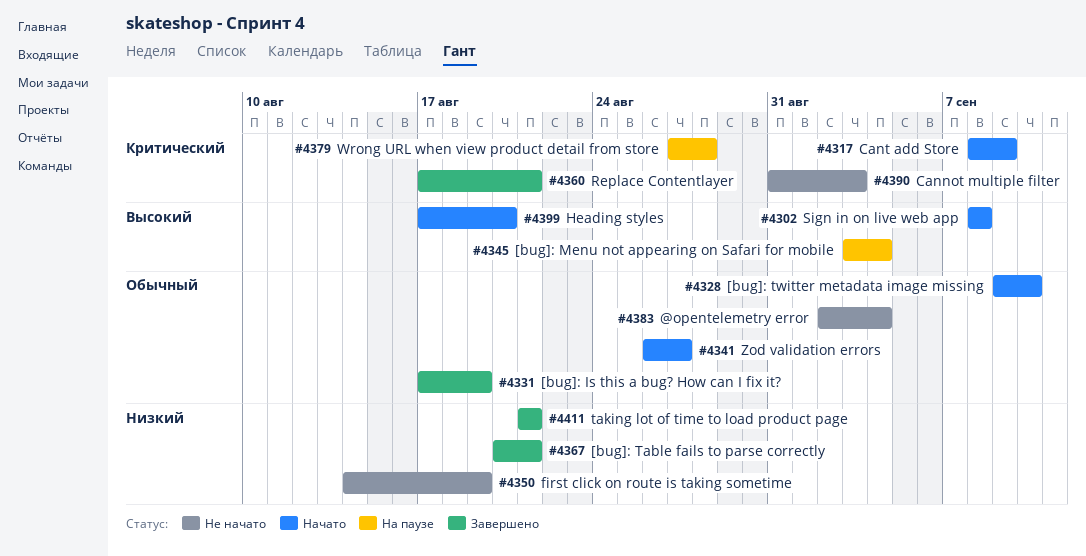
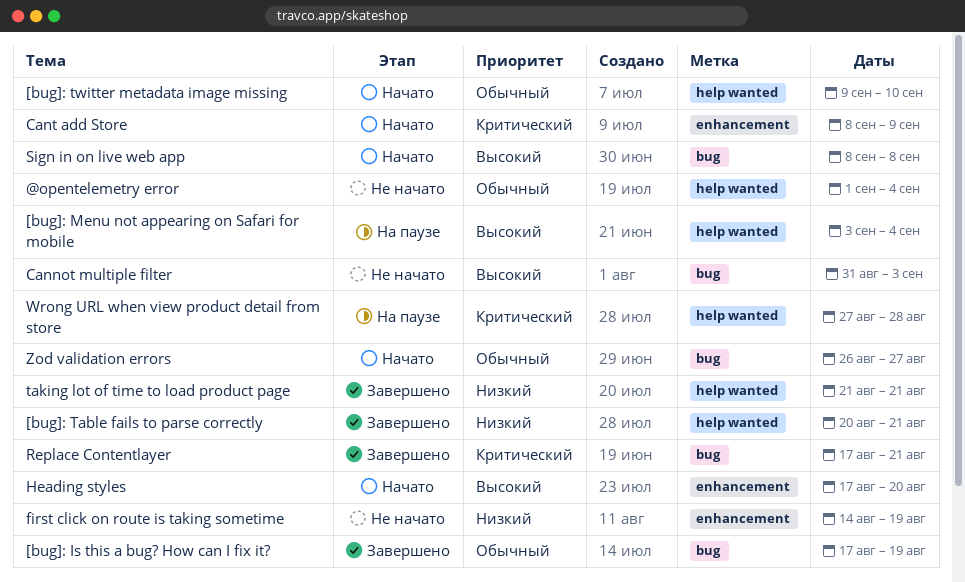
@opentelemetry error, start: Sep 2 -> Sep 1
Cannot multiple filter, priority: Критический -> Высокий

